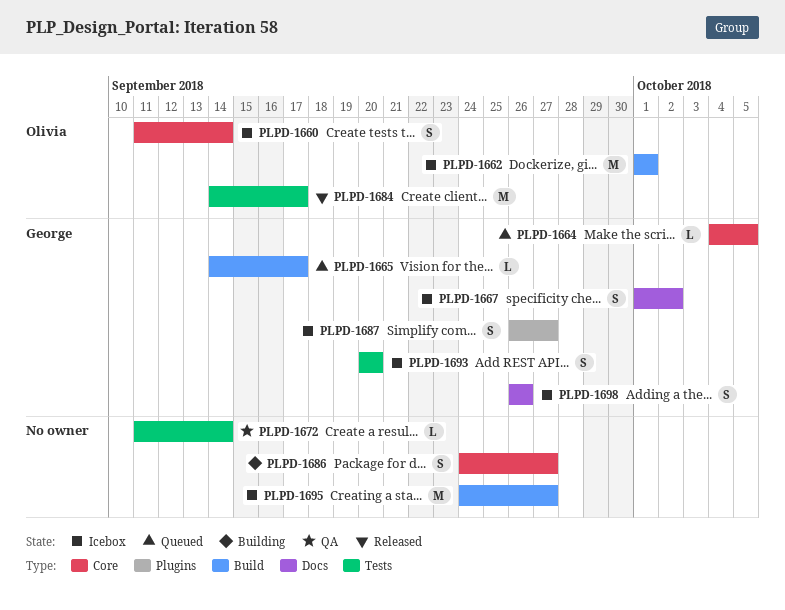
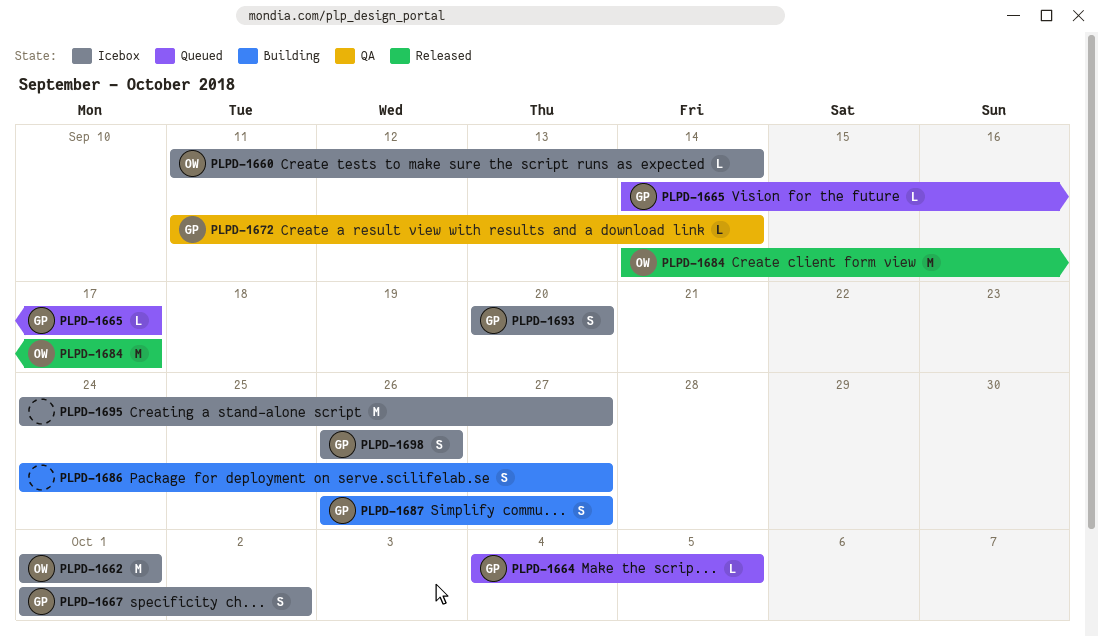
PLPD-1660, estimate: S -> L
PLPD-1672, owner: none -> George
PLPD-1687, status: Icebox -> Building

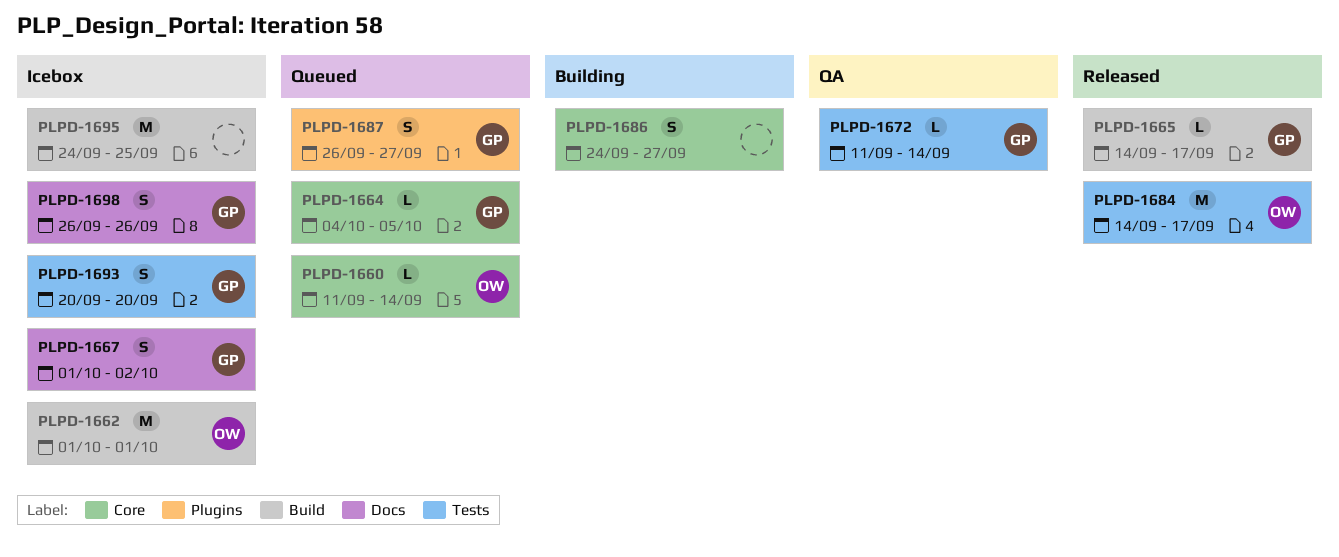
PLPD-1660, status: Icebox -> Queued
PLPD-1665, status: Queued -> Released
PLPD-1687, status: Building -> Queued
PLPD-1695, due: Sep 27 -> Sep 25

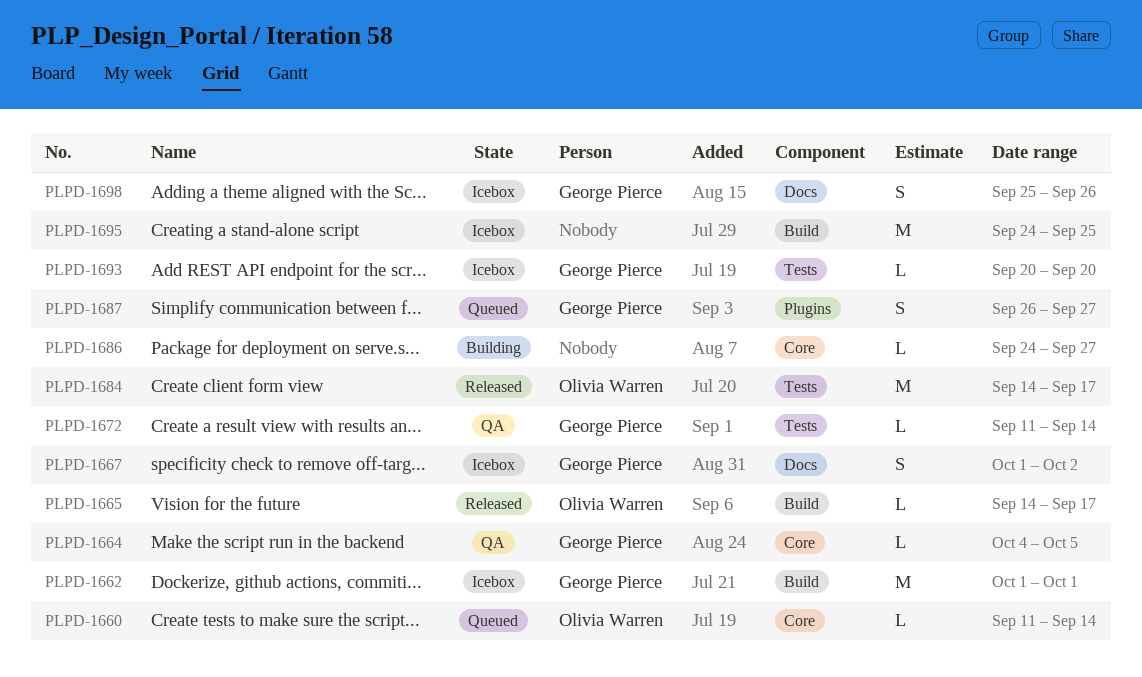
PLPD-1662, owner: Olivia Warren -> George Pierce
PLPD-1664, status: Queued -> QA
PLPD-1665, owner: George Pierce -> Olivia Warren
PLPD-1686, estimate: S -> L
PLPD-1693, estimate: S -> L
PLPD-1698, start: Sep 26 -> Sep 25

